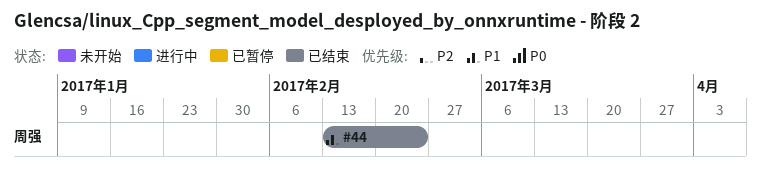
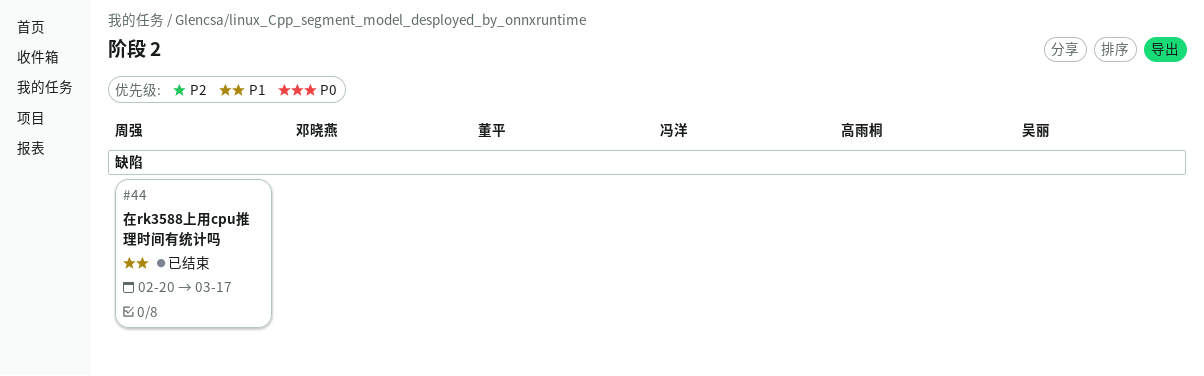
#44, start: Feb 13 -> Feb 20
#44, due: Feb 24 -> Mar 17

